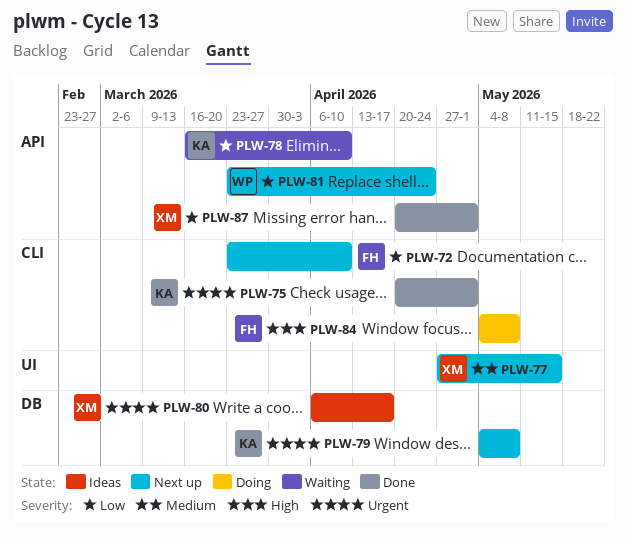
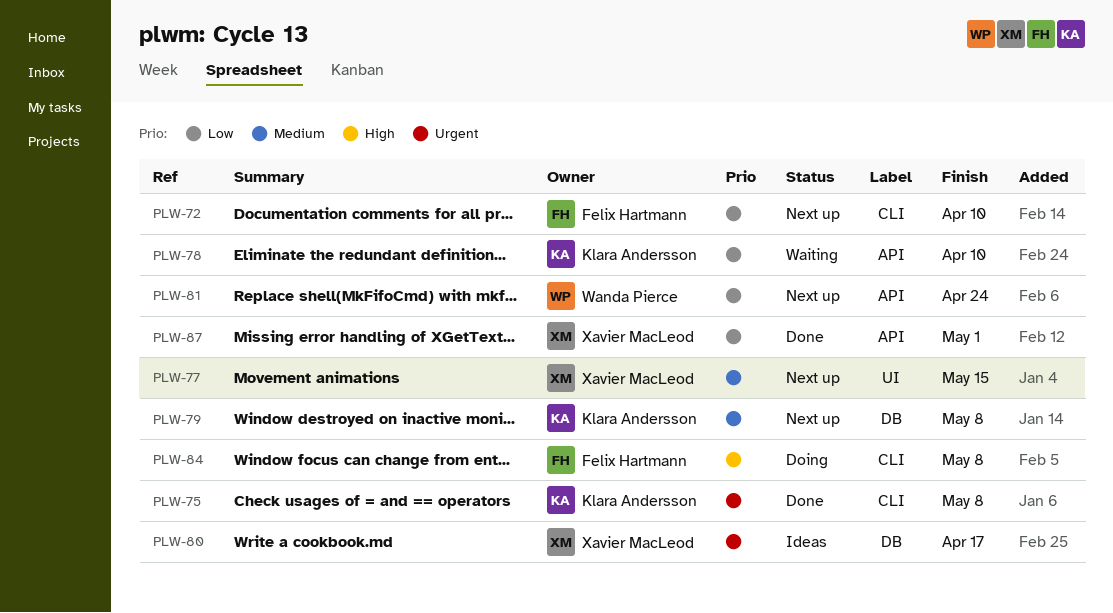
PLW-75, due: May 1 -> May 8
PLW-79, priority: Urgent -> Medium

